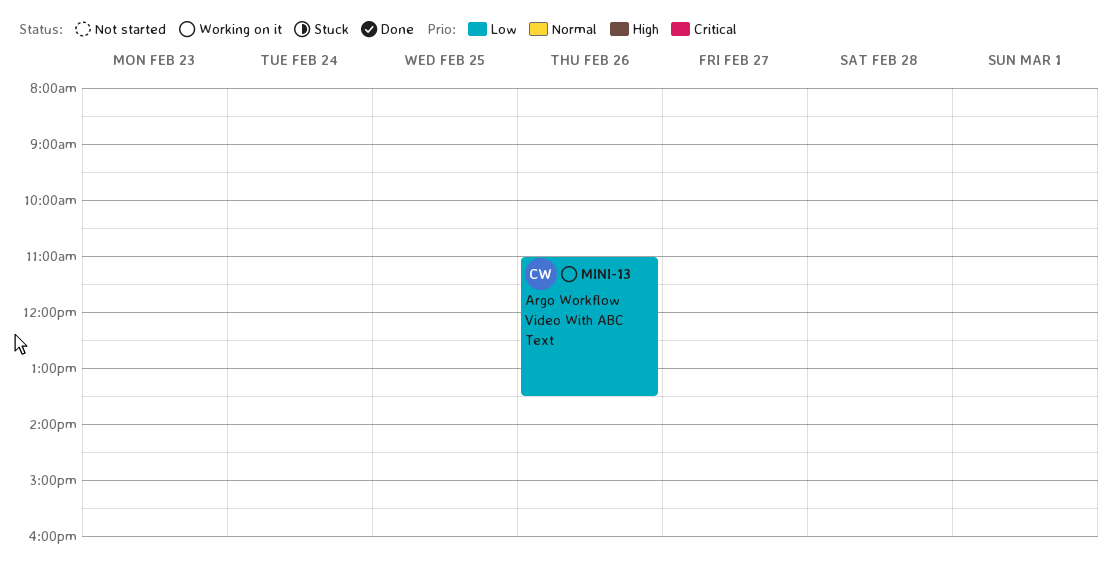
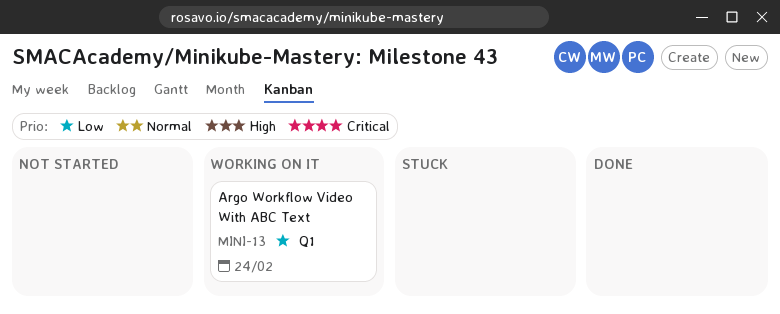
MINI-13, day: Feb 26 -> Feb 24

